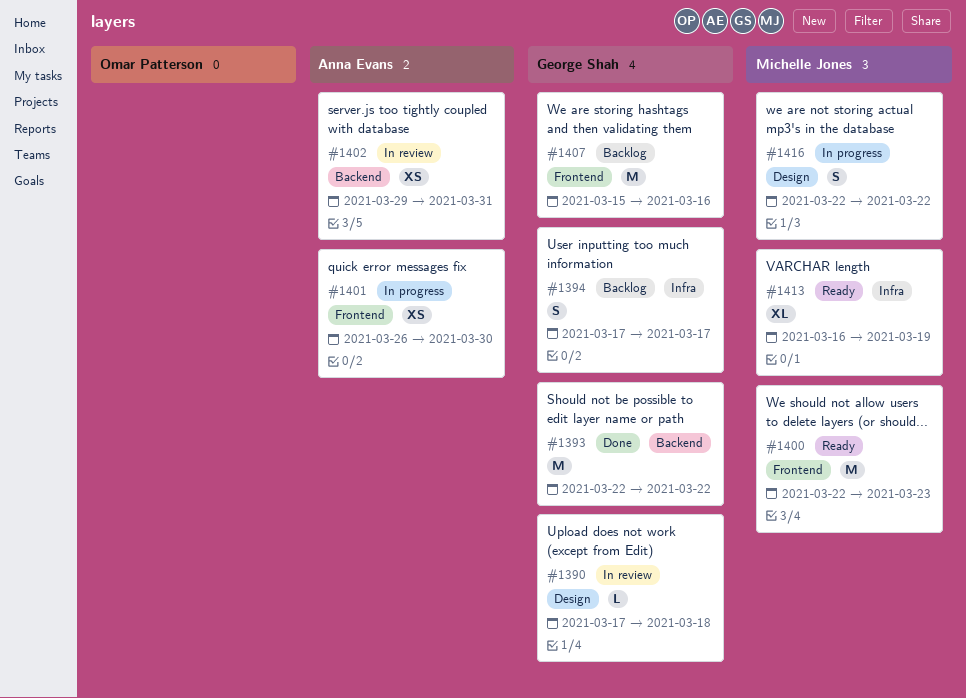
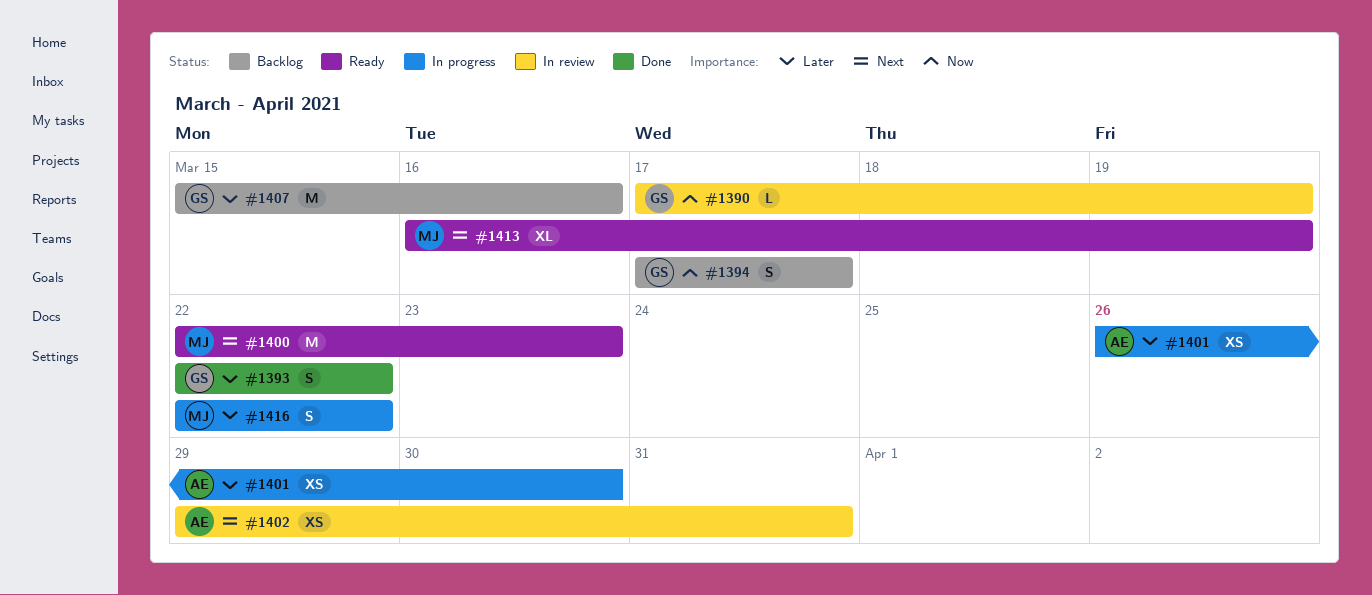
#1390, due: Mar 18 -> Mar 19
#1393, estimate: M -> S

